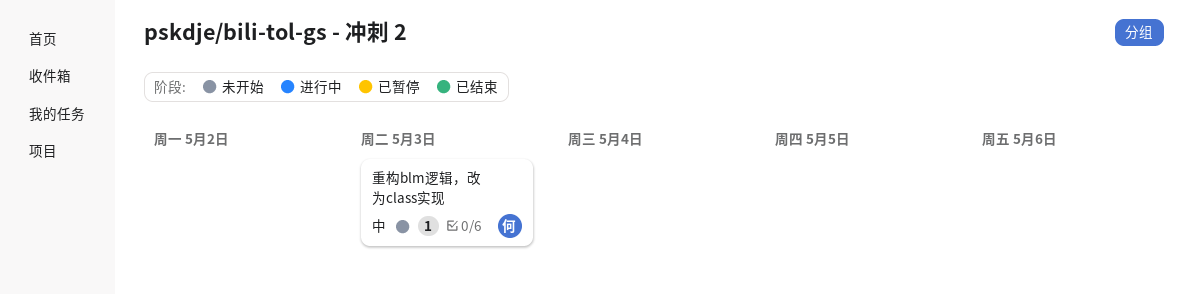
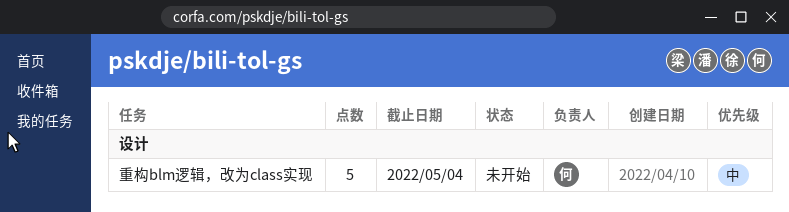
重构blm逻辑，改为class实现, estimate: 1 -> 5
重构blm逻辑，改为class实现, due: May 3 -> May 4

